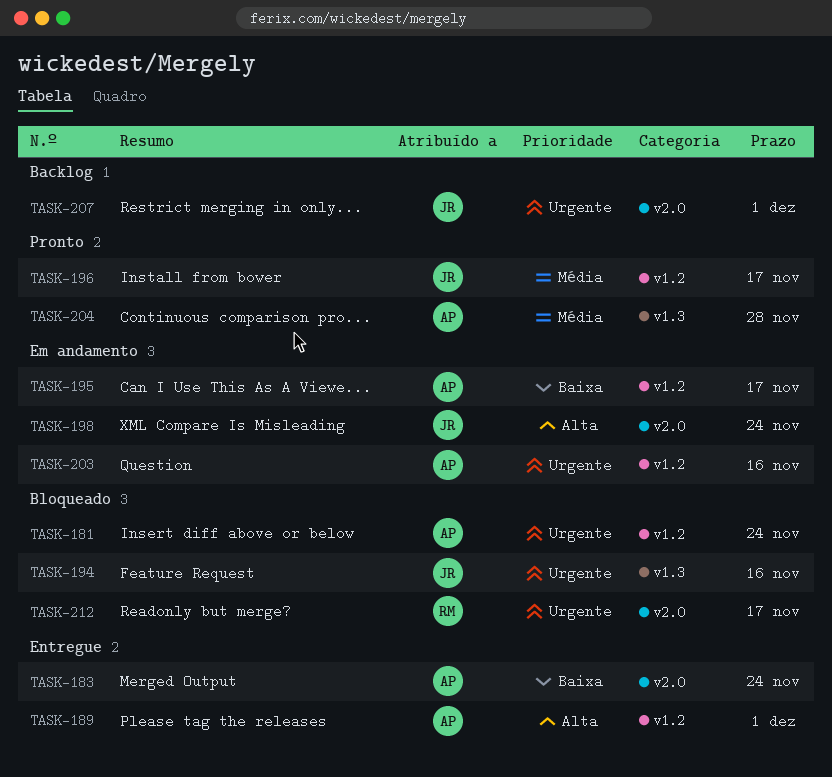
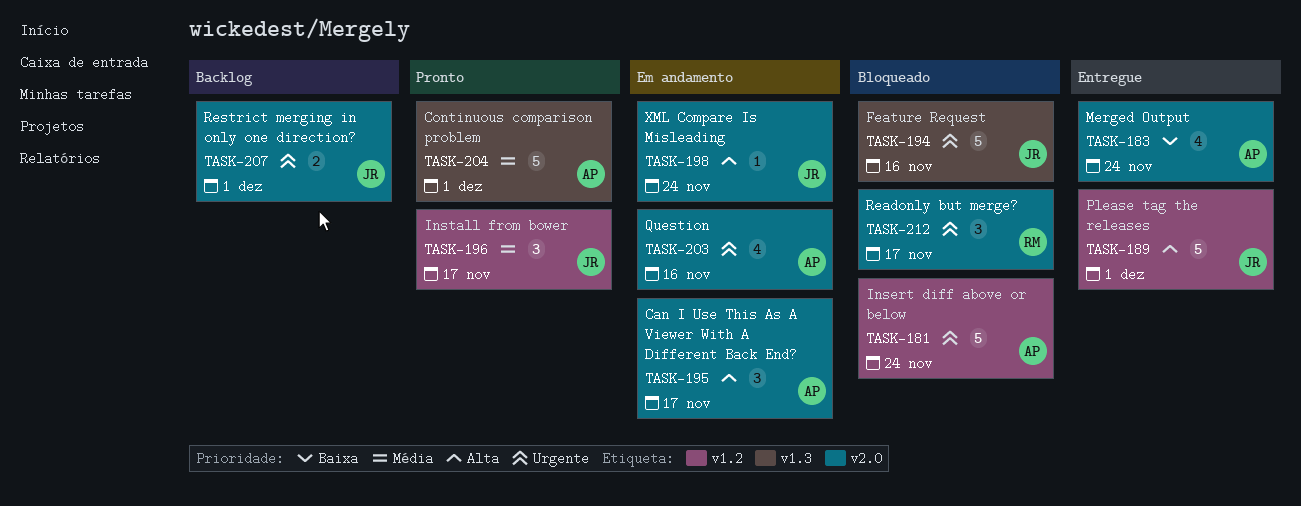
TASK-189, owner: AP -> JR
TASK-195, priority: Baixa -> Alta
TASK-195, label: v1.2 -> v2.0
TASK-203, label: v1.2 -> v2.0
TASK-204, due: Nov 28 -> Dec 1

